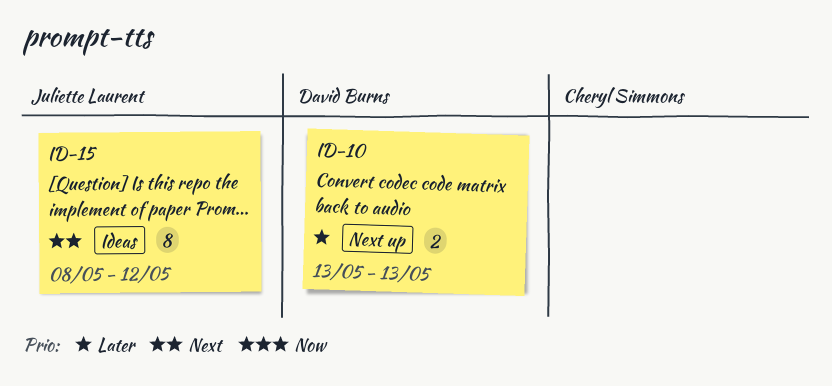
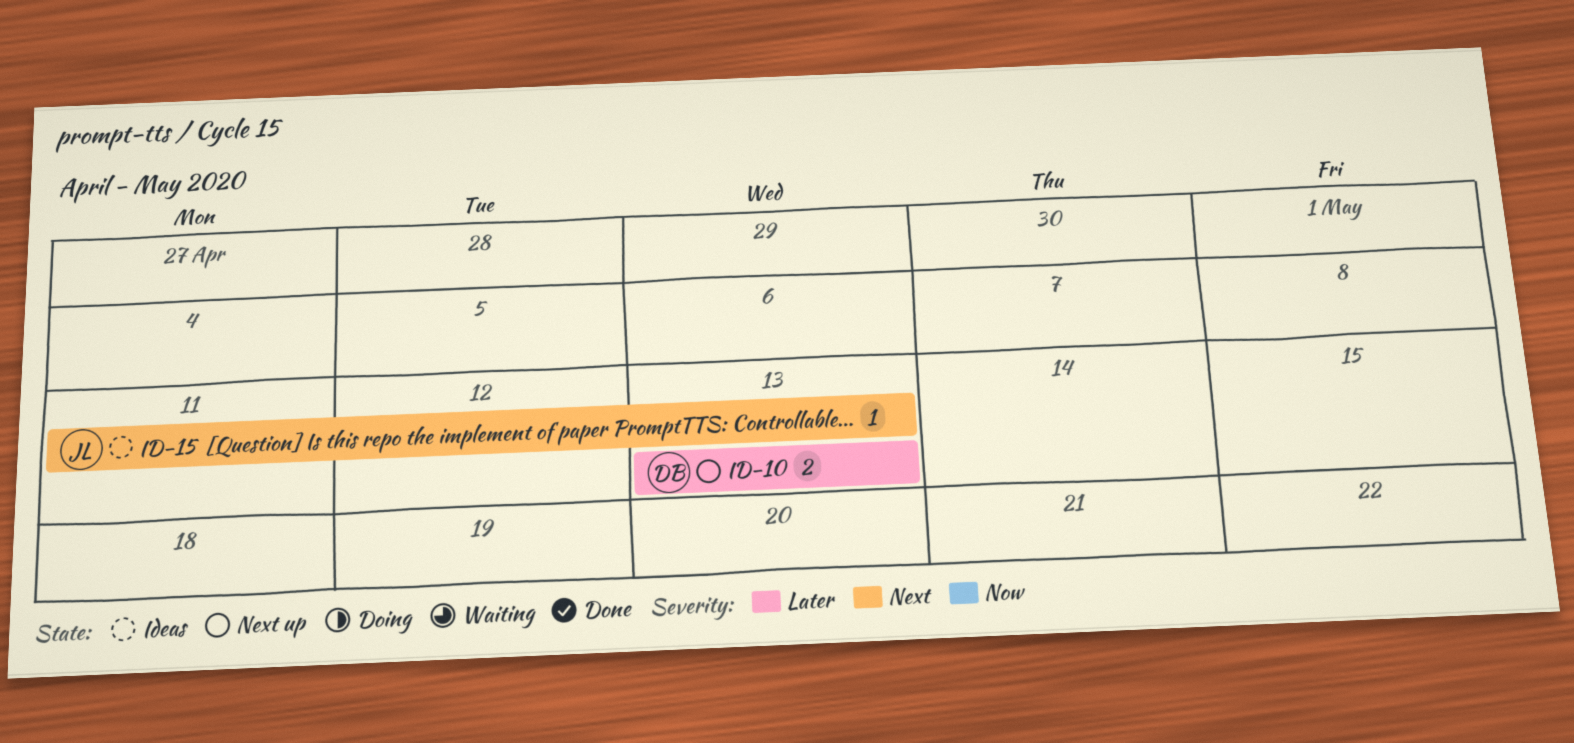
ID-15, estimate: 8 -> 1
ID-15, start: May 8 -> May 11
ID-15, due: May 12 -> May 13

